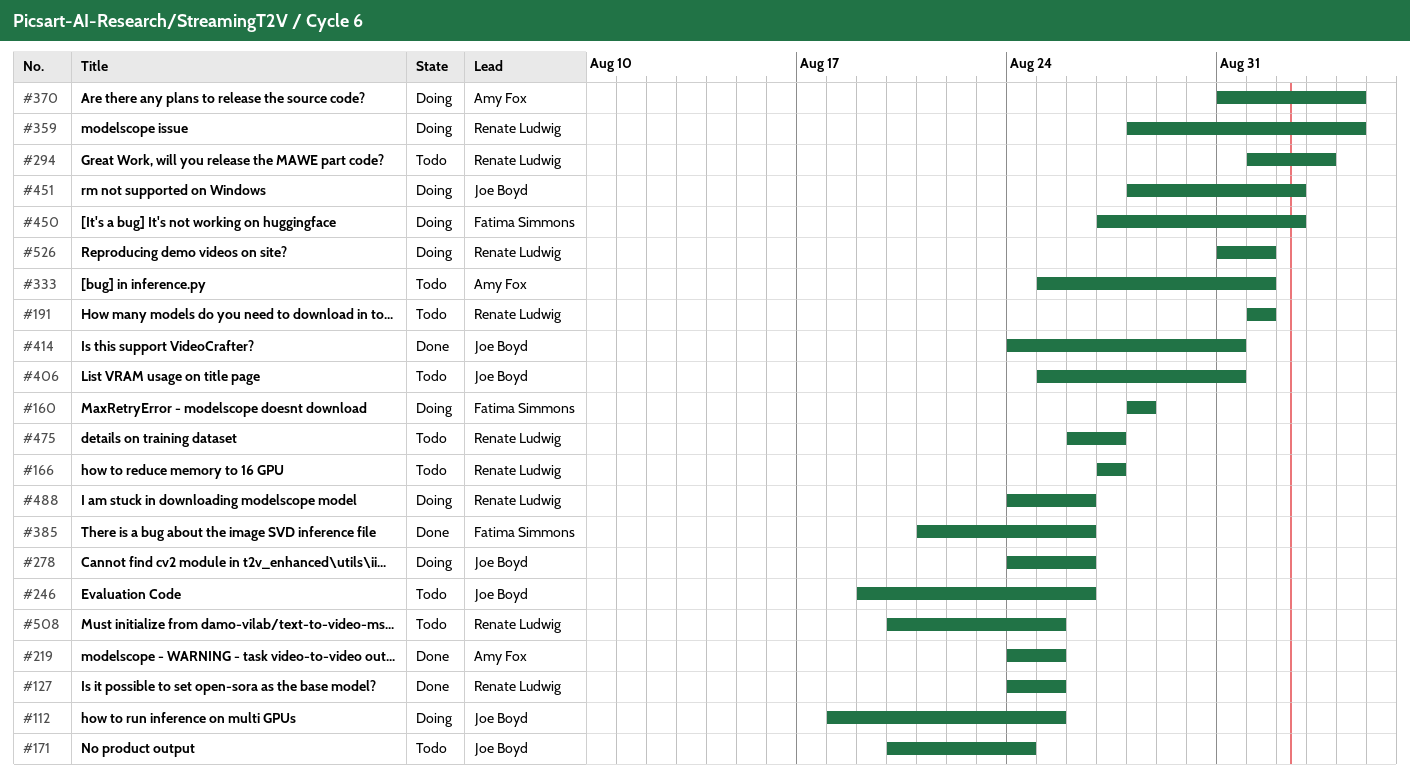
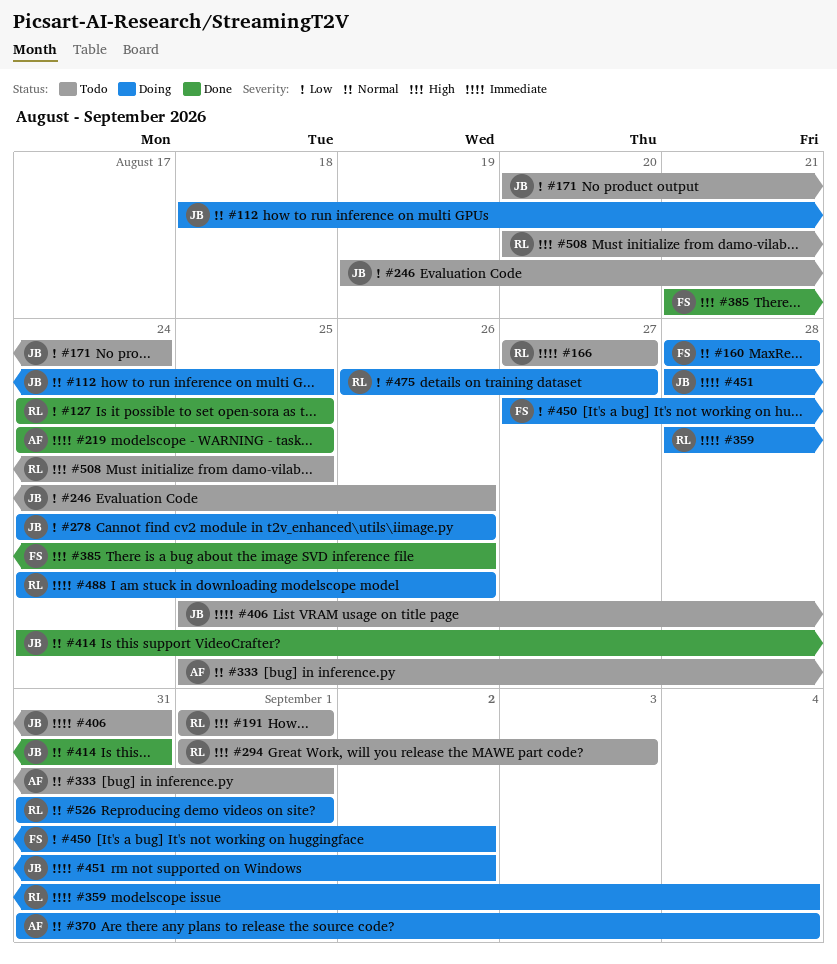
#475, status: Todo -> Doing

